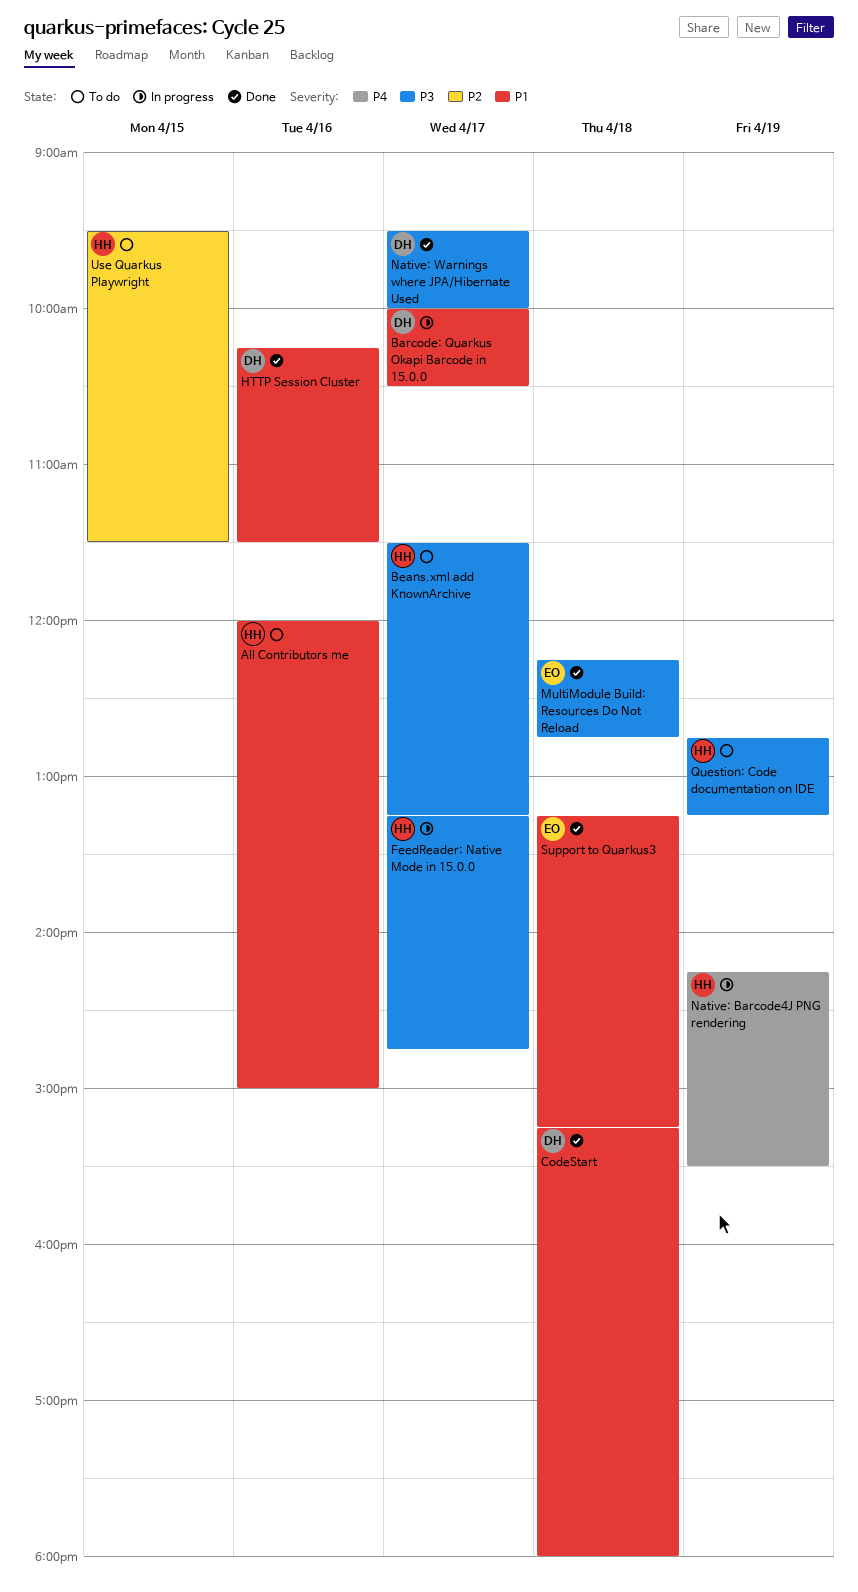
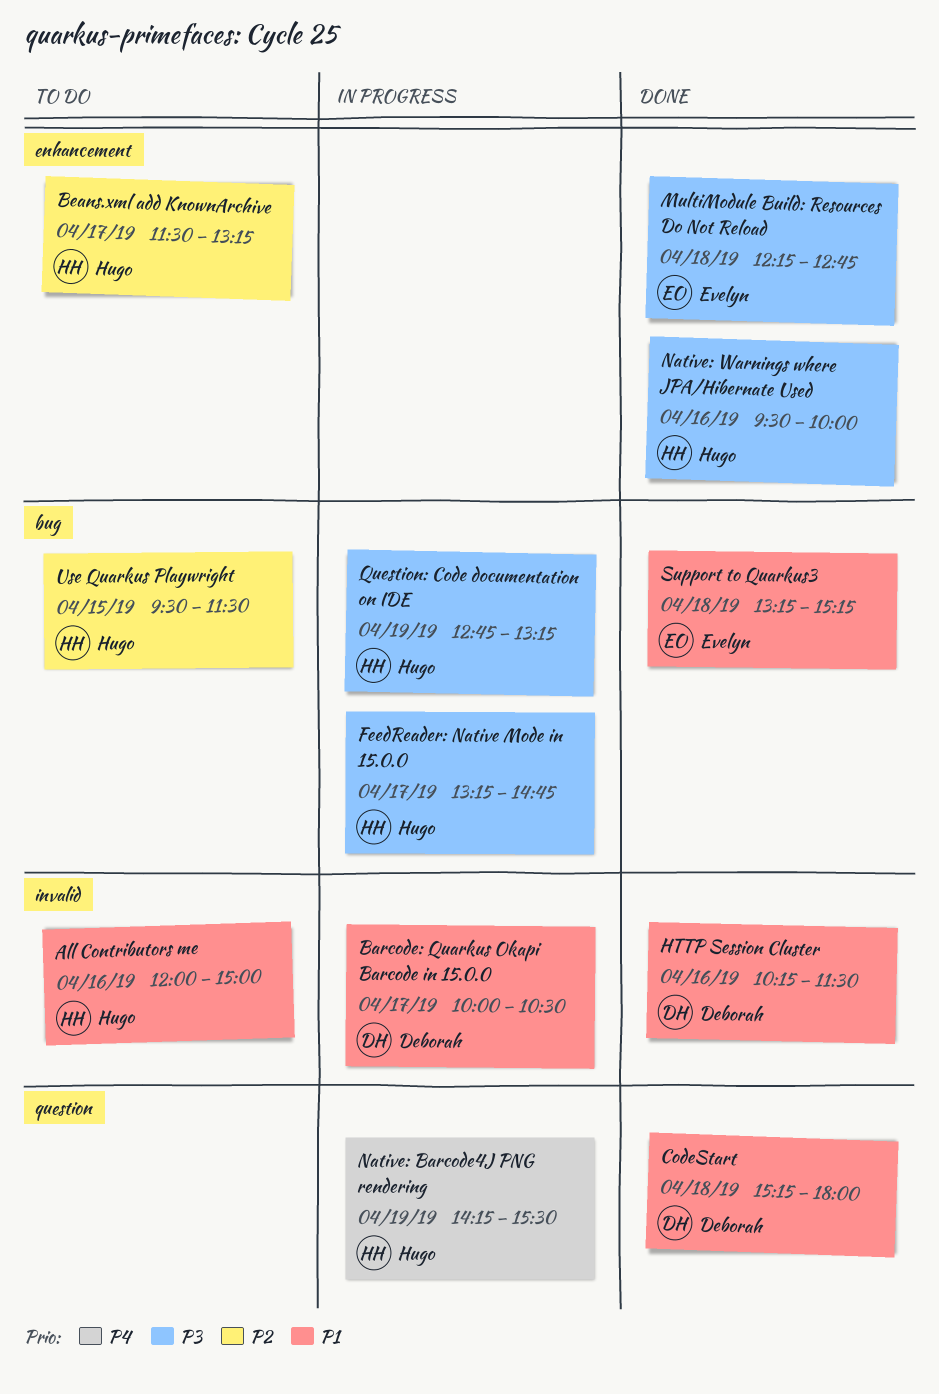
Beans.xml add KnownArchive, priority: P3 -> P2
Native: Warnings where JPA/Hibernate Used, owner: Deborah -> Hugo
Native: Warnings where JPA/Hibernate Used, day: Apr 17 -> Apr 16
Question: Code documentation on IDE, status: To do -> In progress

